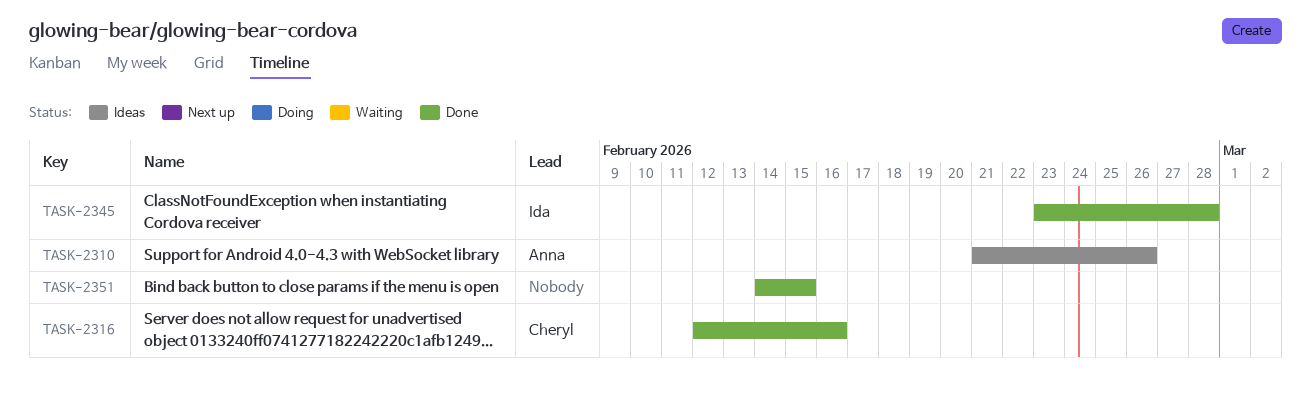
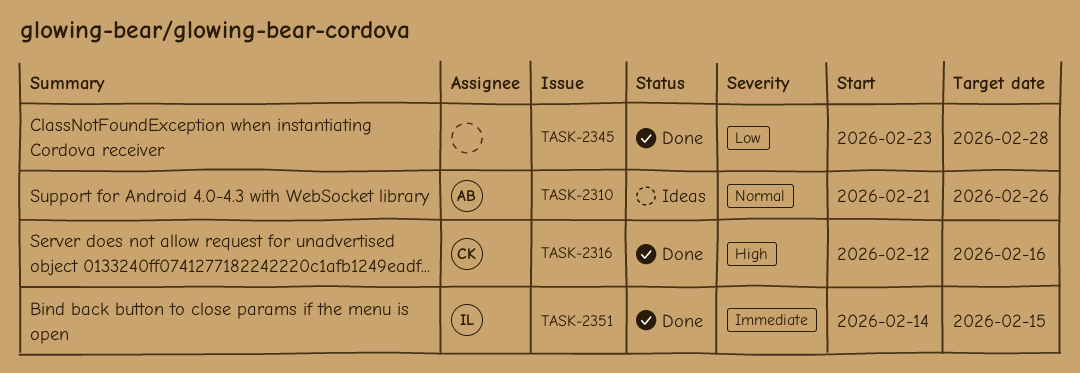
TASK-2345, owner: Ida -> none
TASK-2351, owner: none -> Ida

